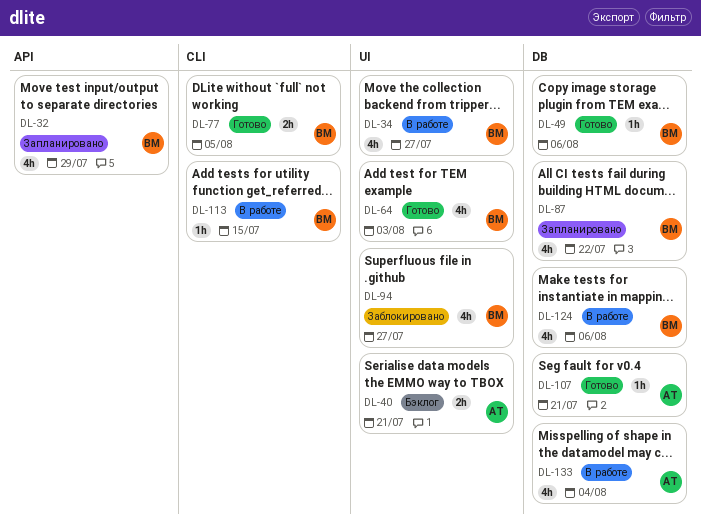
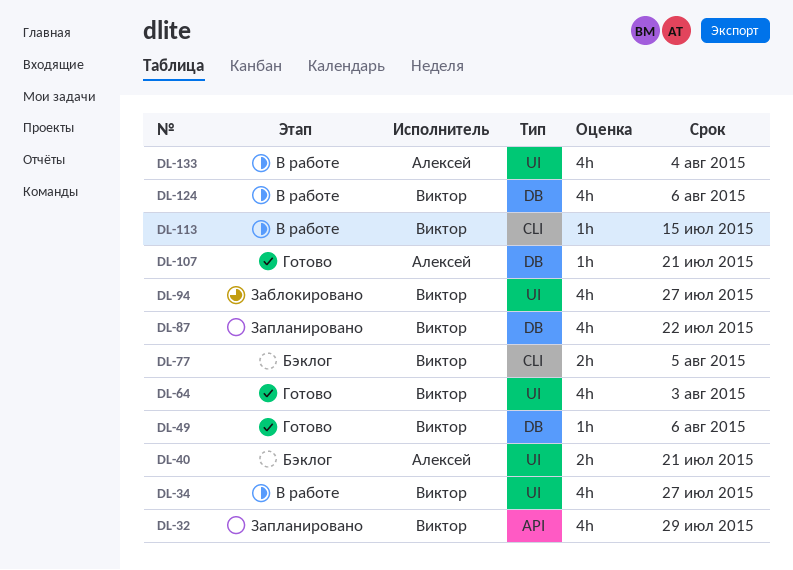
DL-77, status: Готово -> Бэклог
DL-133, label: DB -> UI

